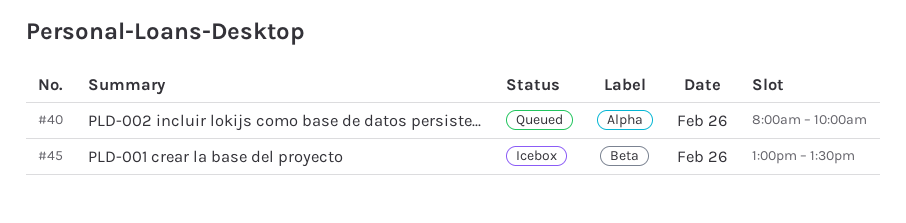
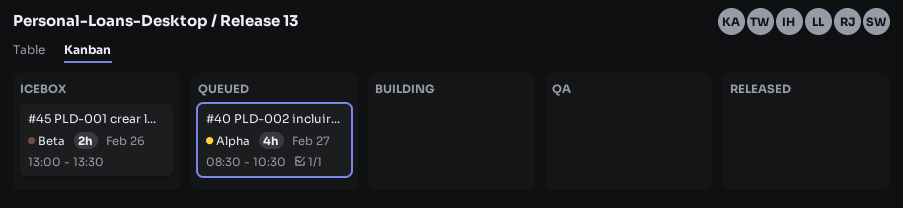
#40, day: Feb 26 -> Feb 27
#40, begins: 08:00 -> 08:30
#40, ends: 10:00 -> 10:30

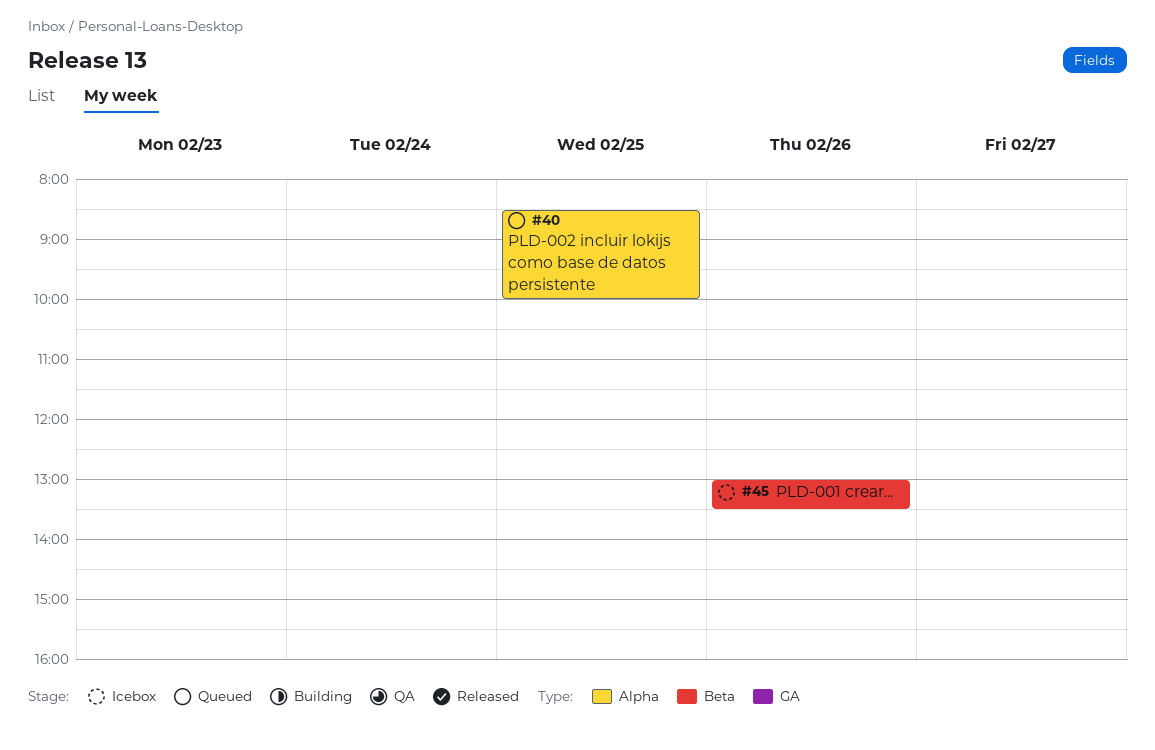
#40, day: Feb 27 -> Feb 25
#40, ends: 10:30 -> 10:00

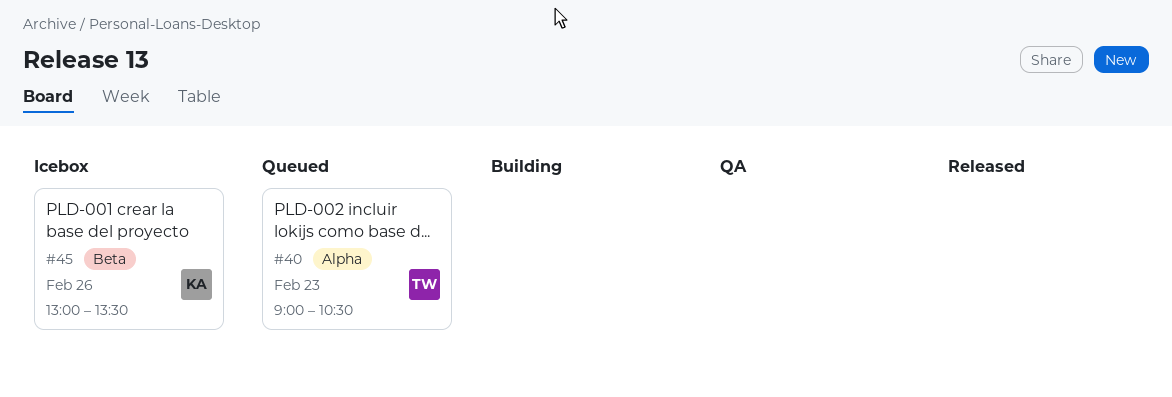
#40, day: Feb 25 -> Feb 23
#40, begins: 08:30 -> 09:00
#40, ends: 10:00 -> 10:30

